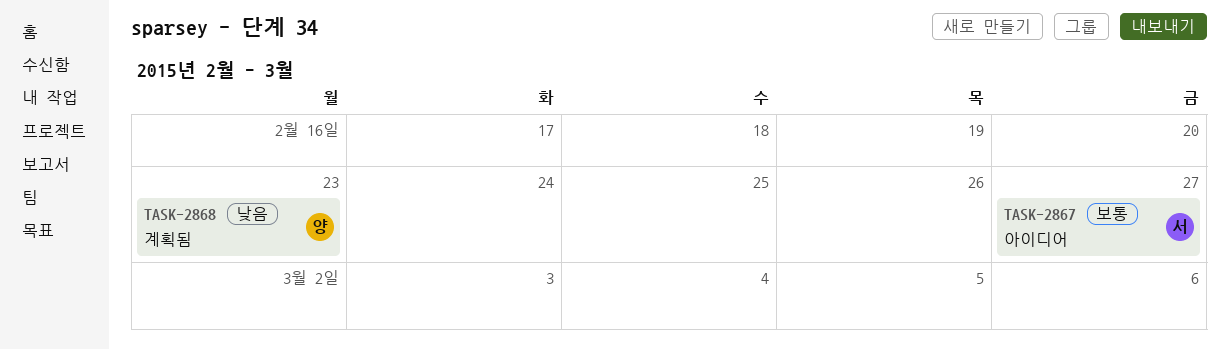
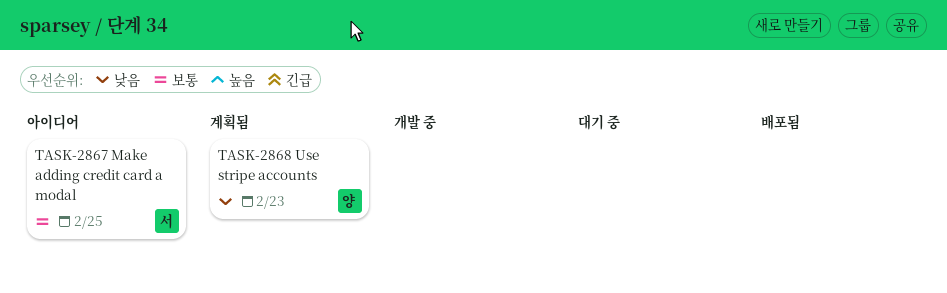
TASK-2867, due: Feb 27 -> Feb 25

